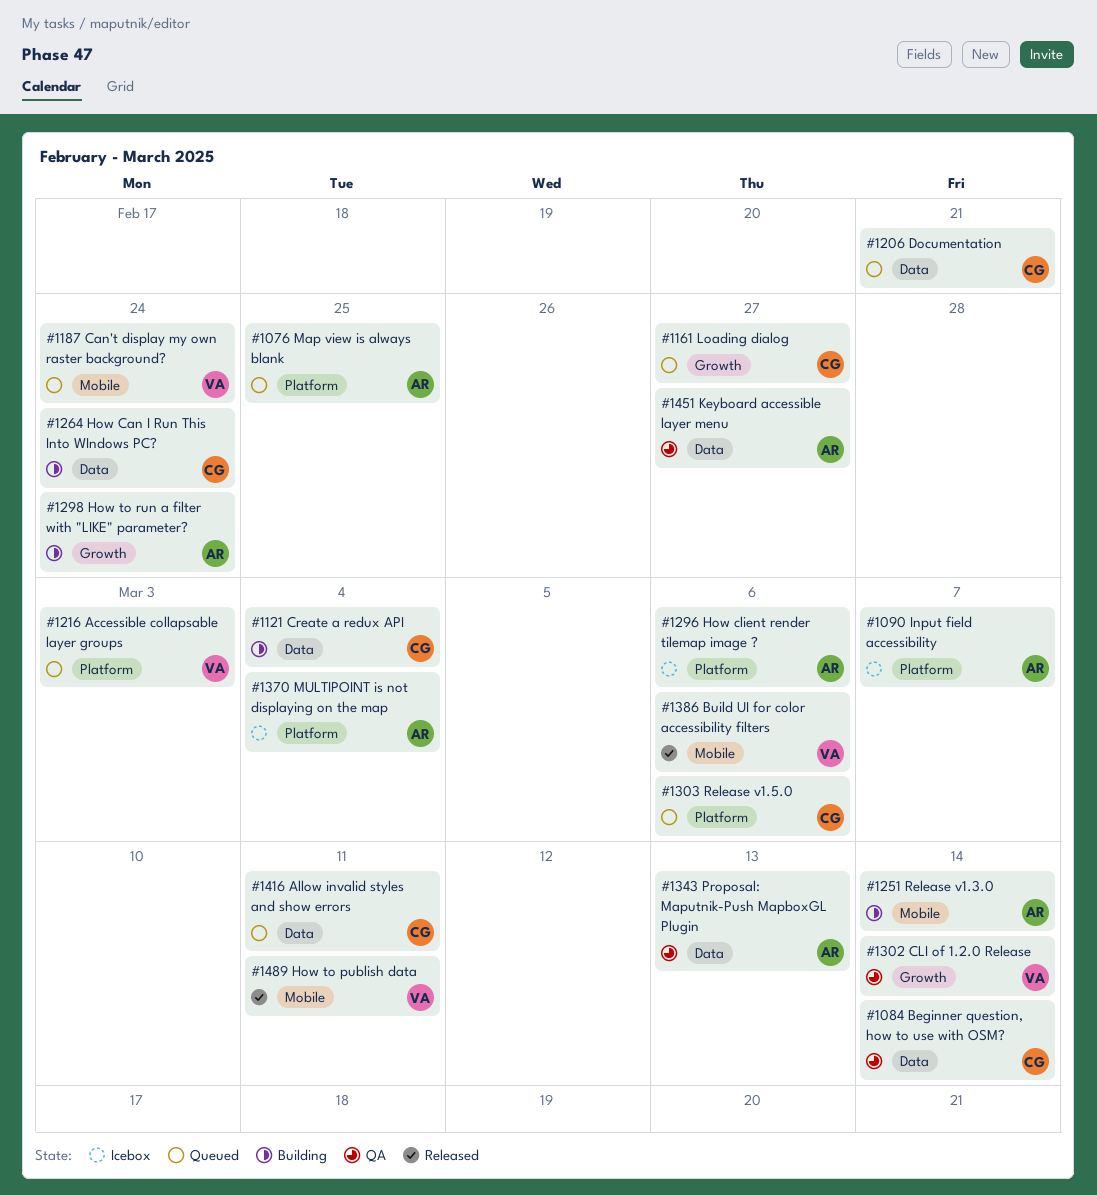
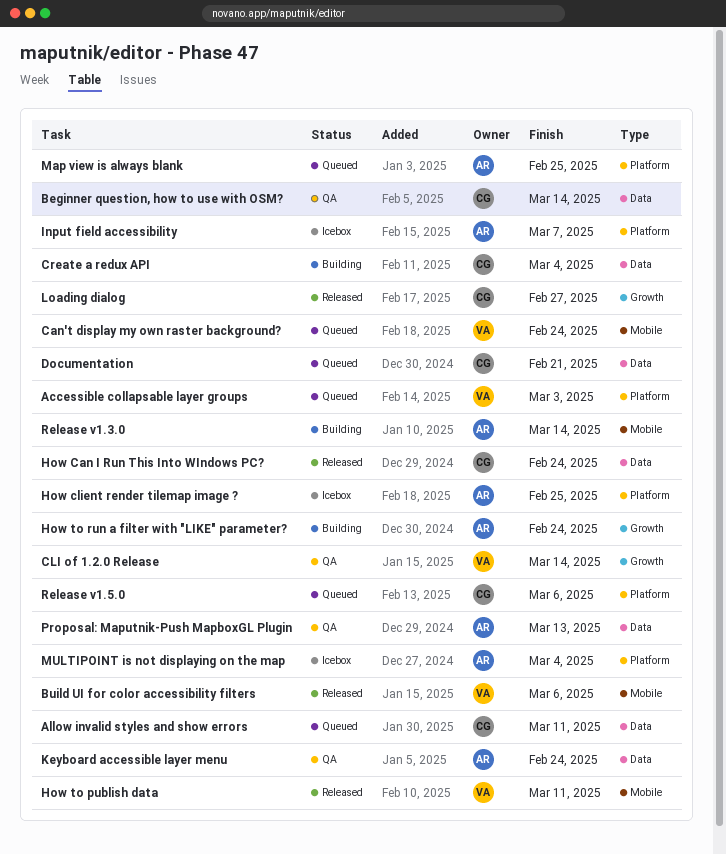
How Can I Run This Into WIndows PC?, status: Building -> Released
How client render tilemap image ?, due: Mar 6 -> Feb 25
Keyboard accessible layer menu, due: Feb 27 -> Feb 24
Loading dialog, status: Queued -> Released

